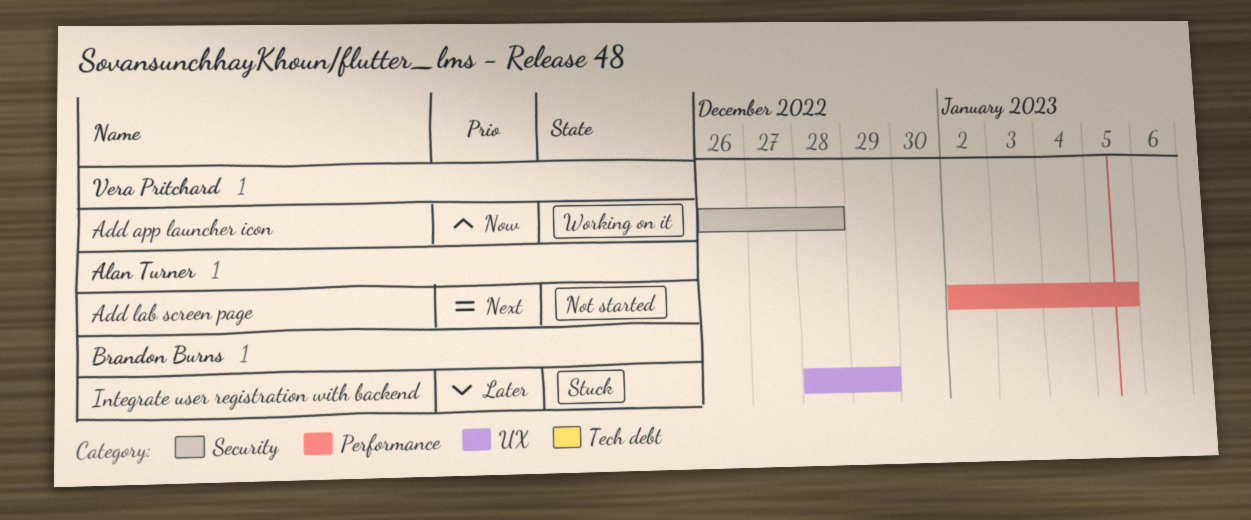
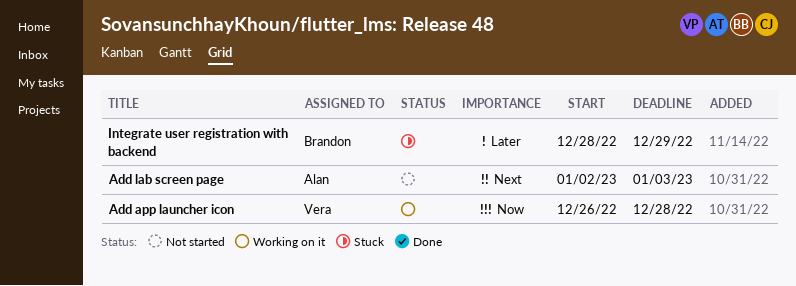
Add lab screen page, due: Jan 5 -> Jan 3

